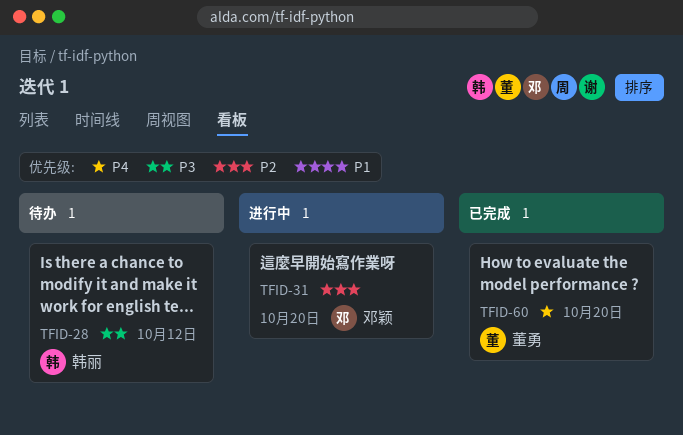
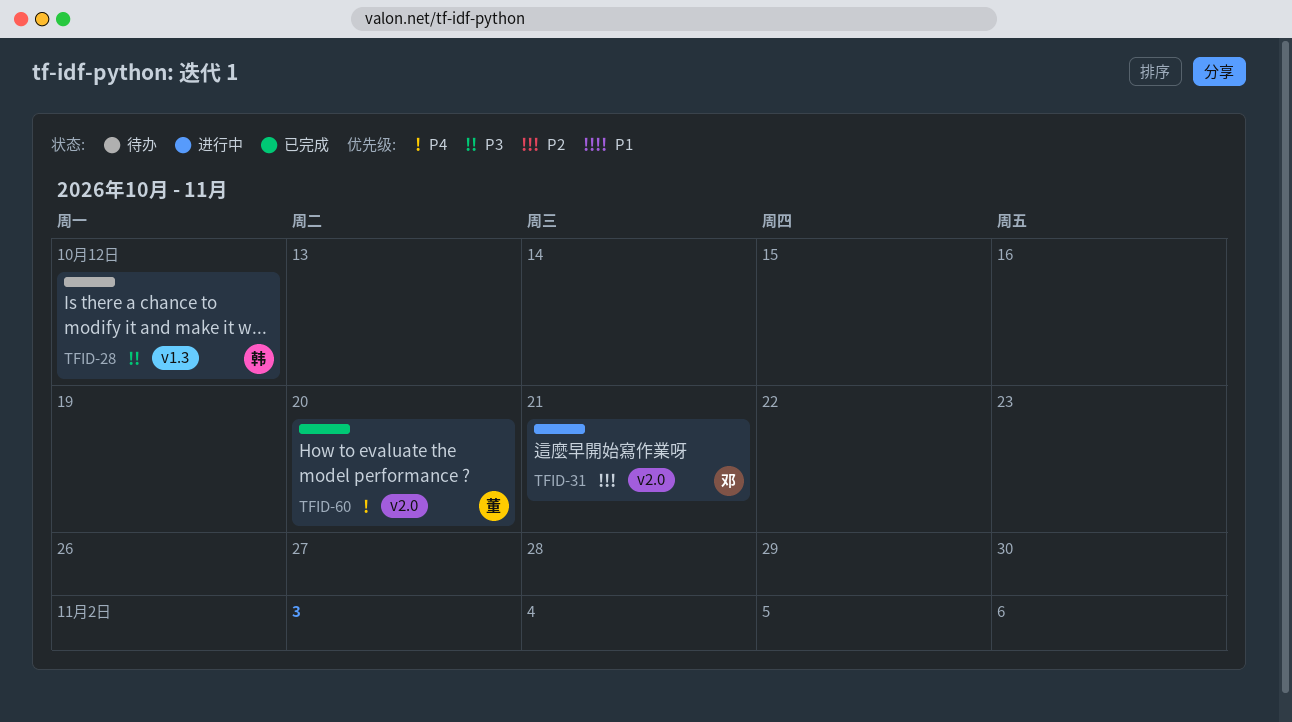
TFID-31, due: Oct 20 -> Oct 21

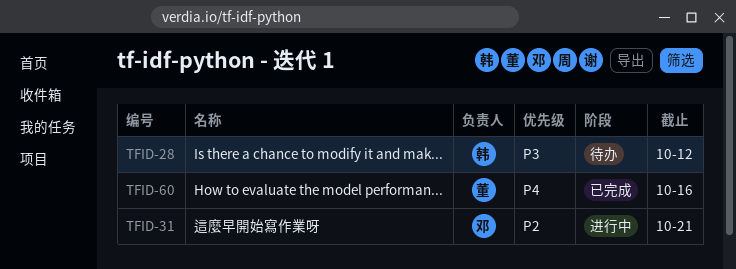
TFID-60, due: Oct 20 -> Oct 16

